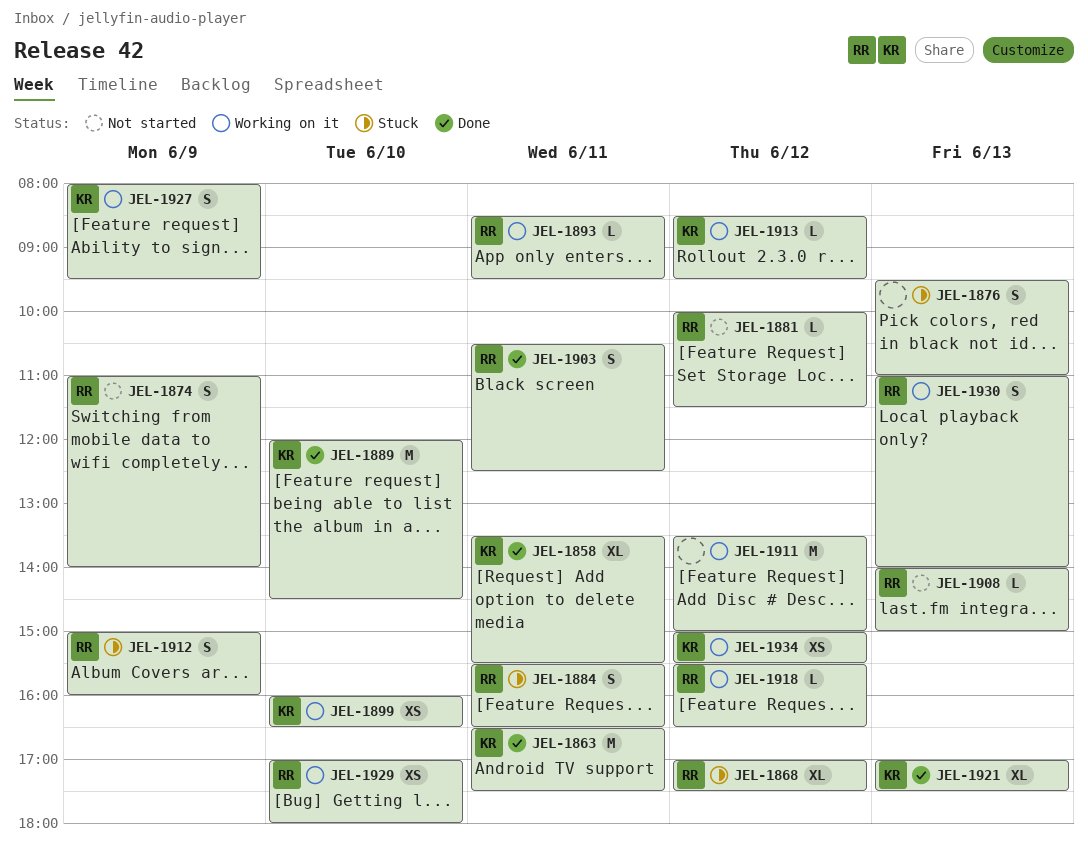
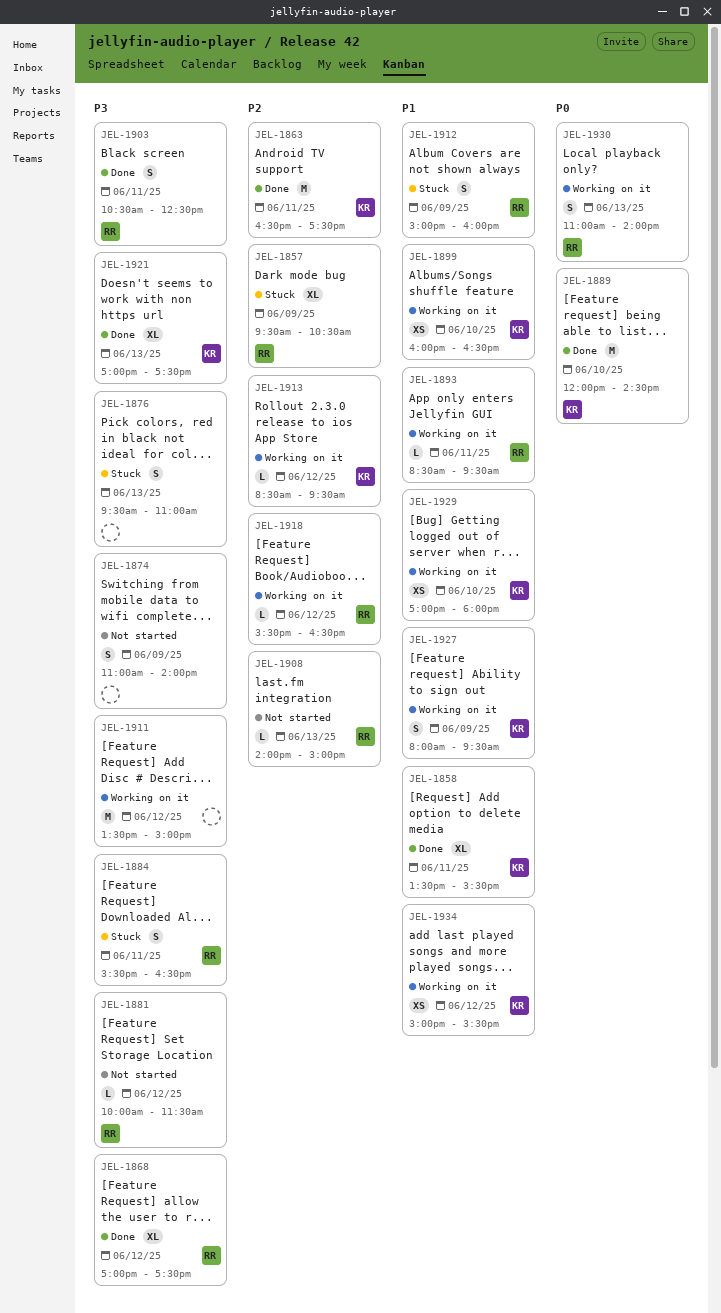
JEL-1857: none -> present
JEL-1868, status: Stuck -> Done
JEL-1874, owner: RR -> none
JEL-1929, owner: RR -> KR

